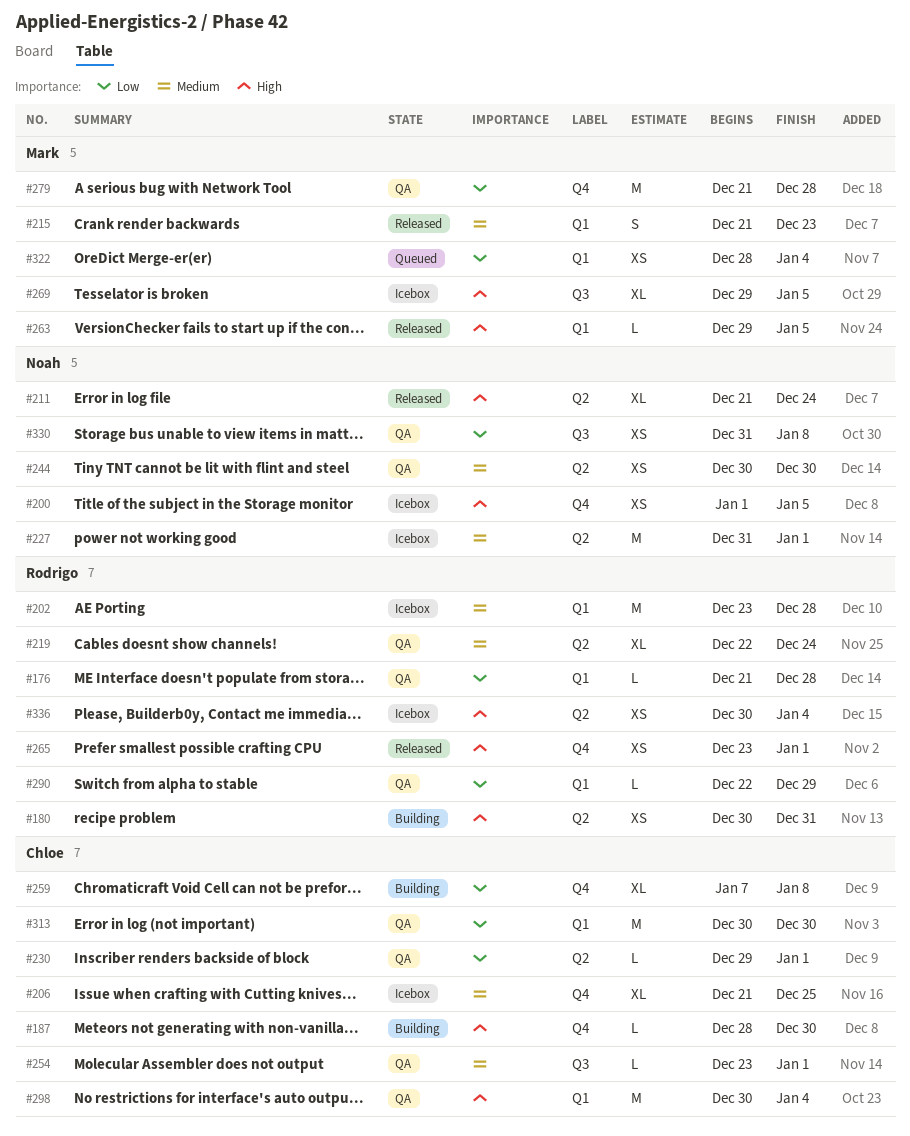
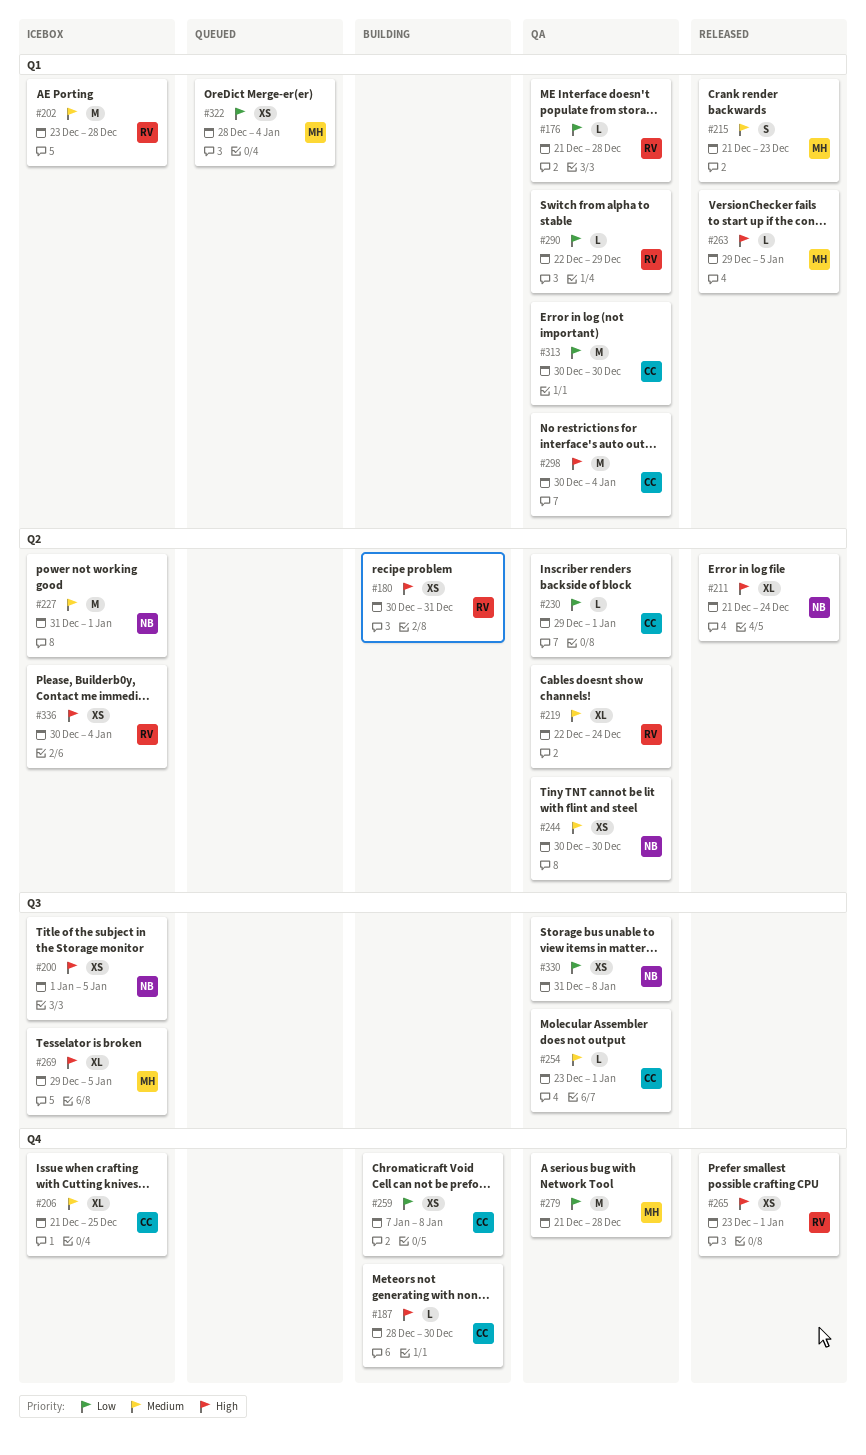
#200, label: Q4 -> Q3
#259, estimate: XL -> XS

